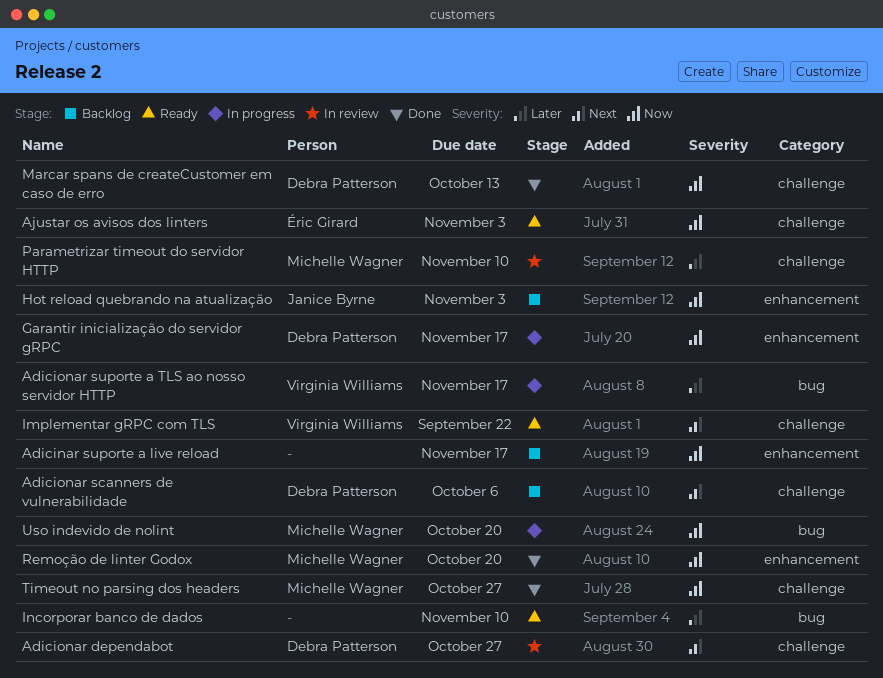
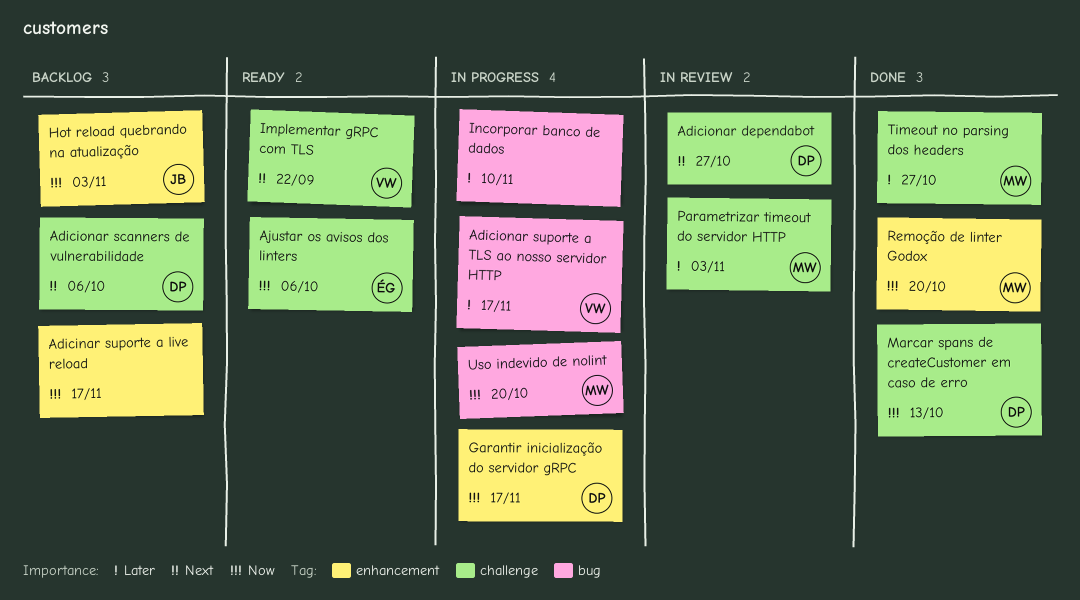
Ajustar os avisos dos linters, due: Nov 3 -> Oct 6
Incorporar banco de dados, status: Ready -> In progress
Parametrizar timeout do servidor HTTP, due: Nov 10 -> Nov 3
Timeout no parsing dos headers, priority: Now -> Later

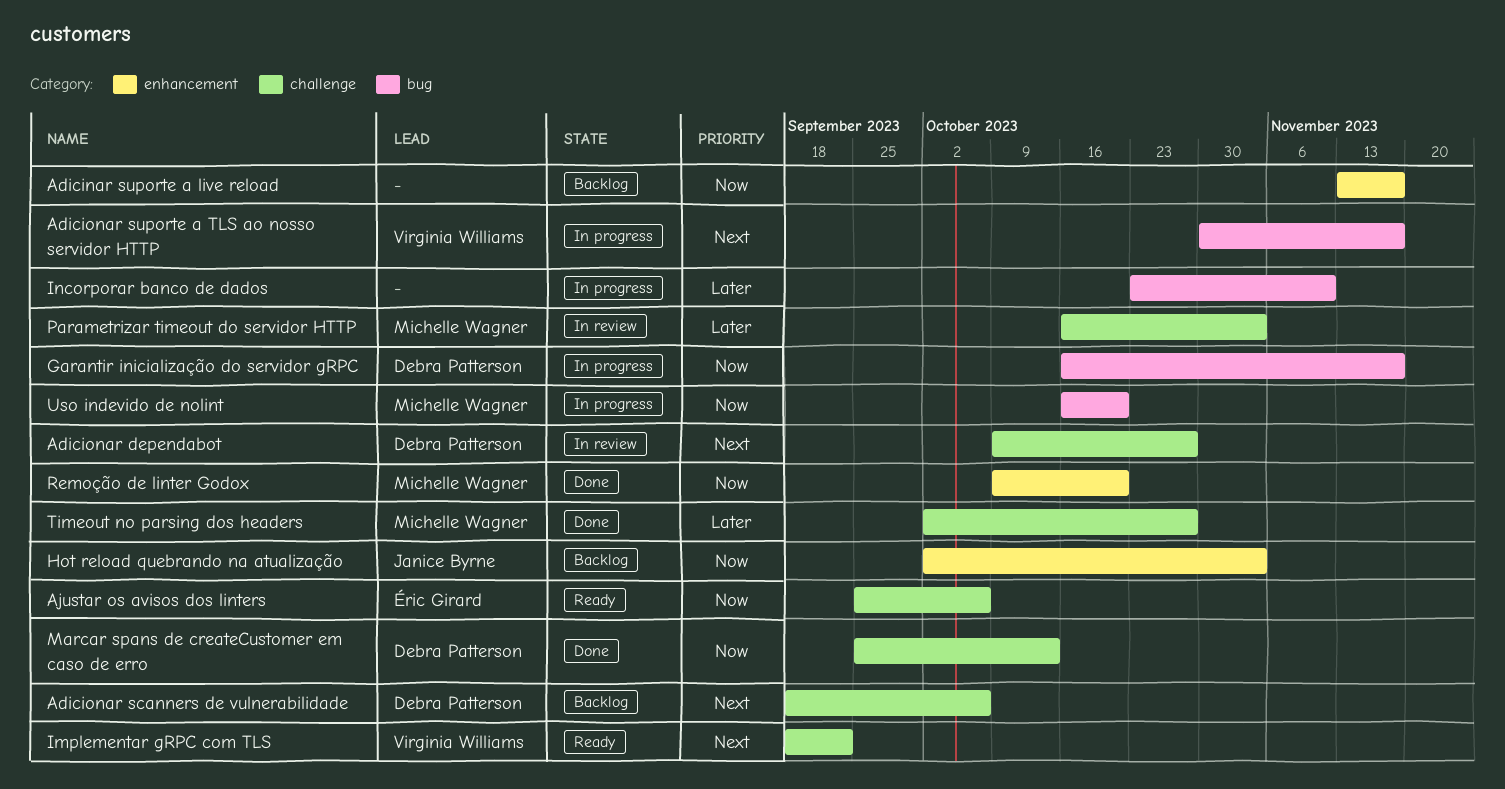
Adicionar suporte a TLS ao nosso servidor HTTP, priority: Later -> Next
Garantir inicialização do servidor gRPC, label: enhancement -> bug

